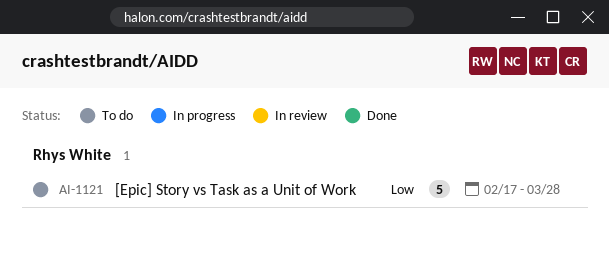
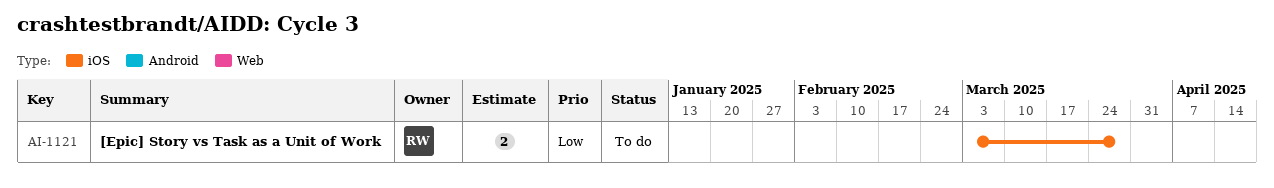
AI-1121, estimate: 5 -> 2
AI-1121, start: Feb 17 -> Mar 3

